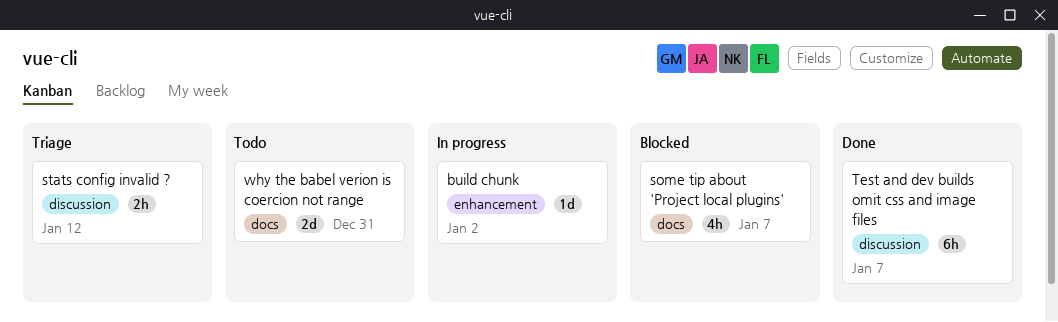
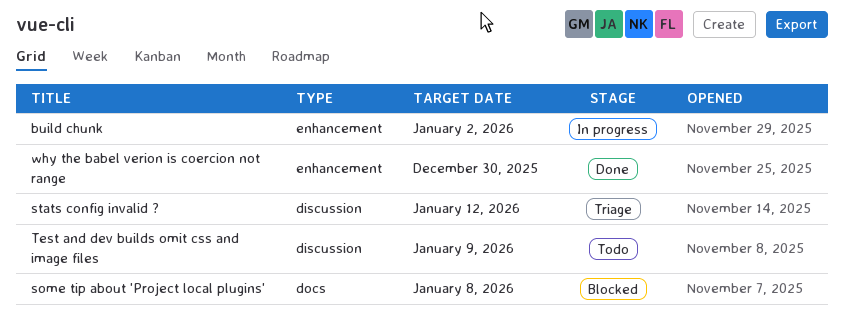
some tip about 'Project local plugins', due: Jan 7 -> Jan 8
Test and dev builds omit css and image files, status: Done -> Todo
Test and dev builds omit css and image files, due: Jan 7 -> Jan 9
why the babel verion is coercion not range, status: Todo -> Done
why the babel verion is coercion not range, label: docs -> enhancement
why the babel verion is coercion not range, due: Dec 31 -> Dec 30

